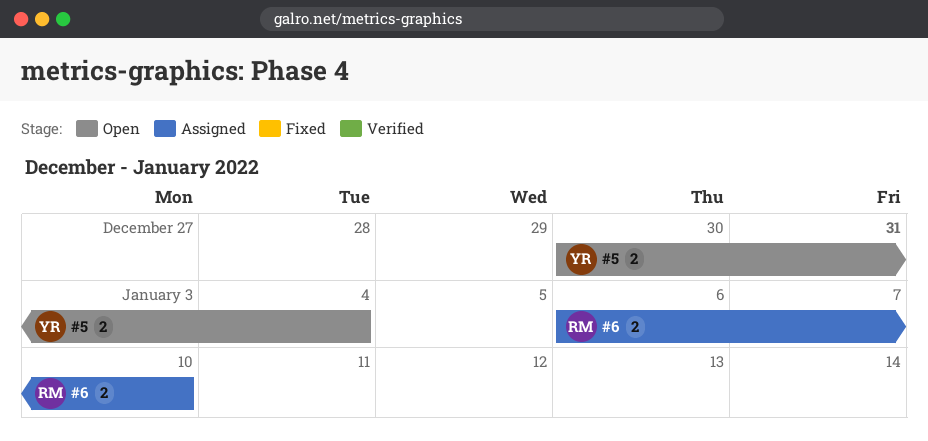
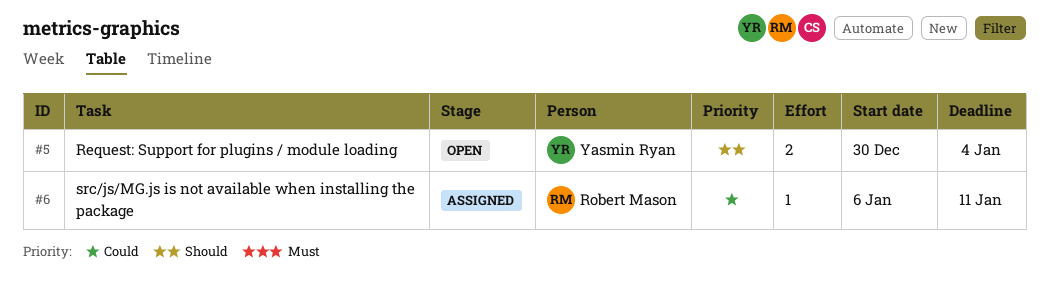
#6, estimate: 2 -> 1
#6, due: Jan 10 -> Jan 11

